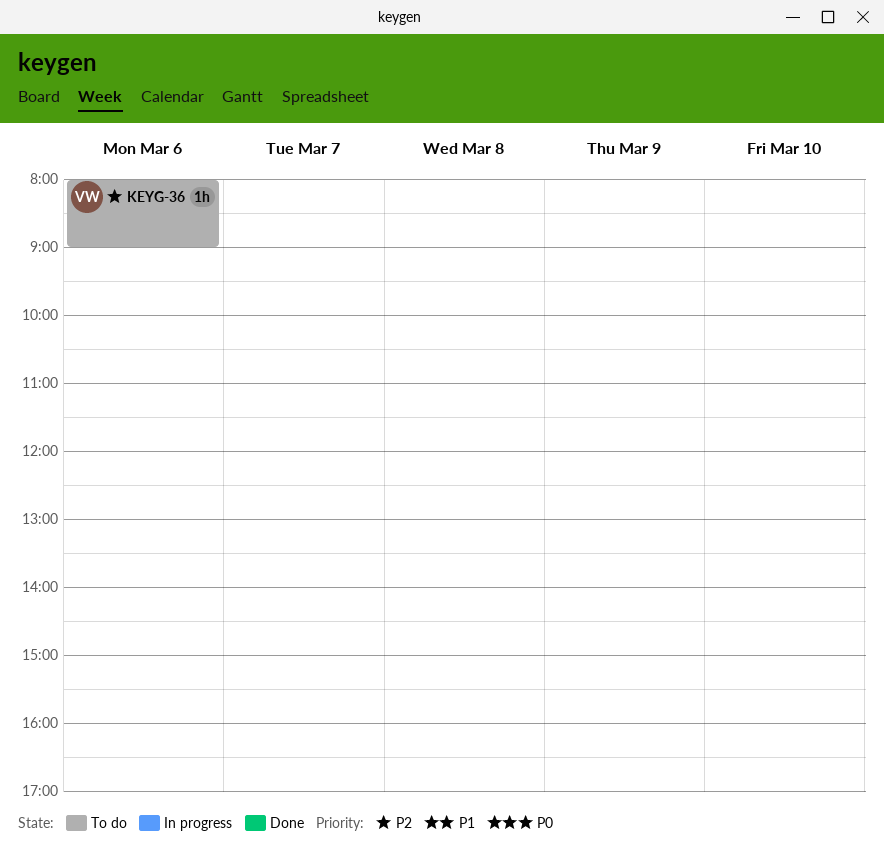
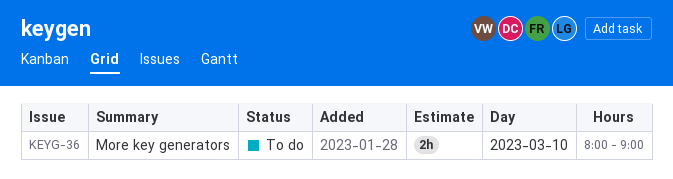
KEYG-36, estimate: 1h -> 2h
KEYG-36, day: Mar 6 -> Mar 10

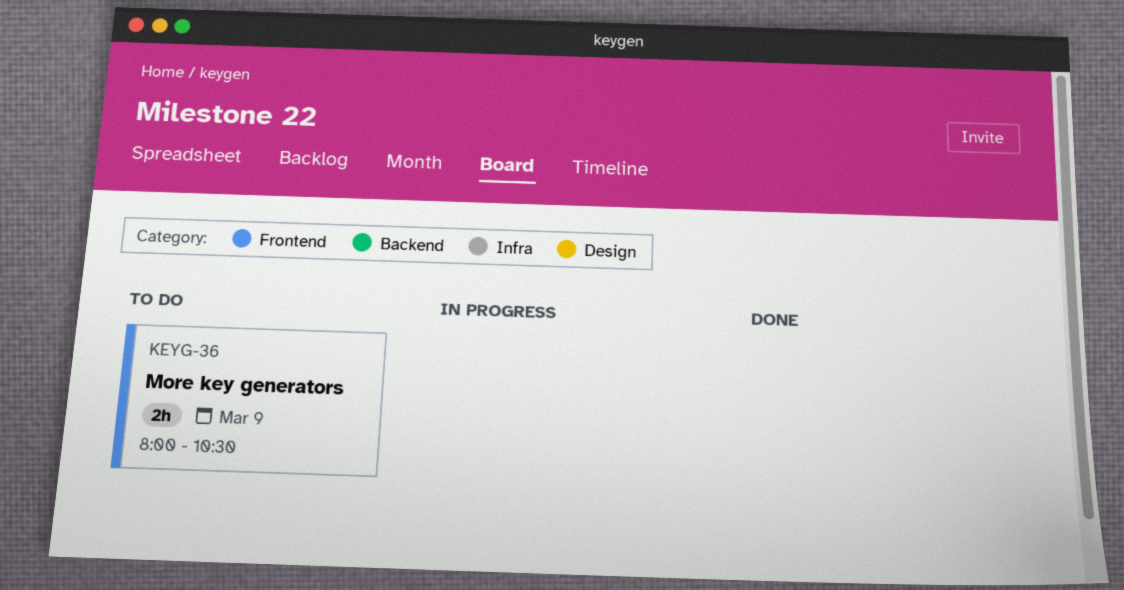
KEYG-36, day: Mar 10 -> Mar 9
KEYG-36, ends: 09:00 -> 10:30

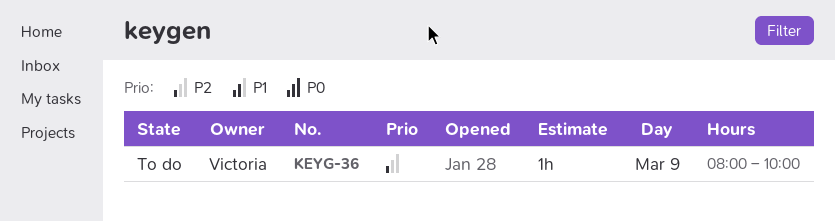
KEYG-36, estimate: 2h -> 1h
KEYG-36, ends: 10:30 -> 10:00

